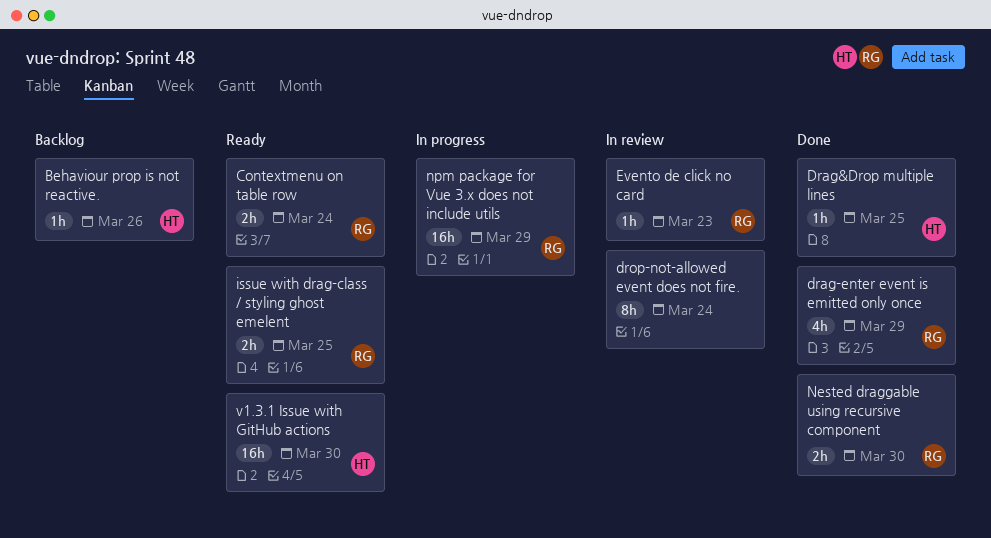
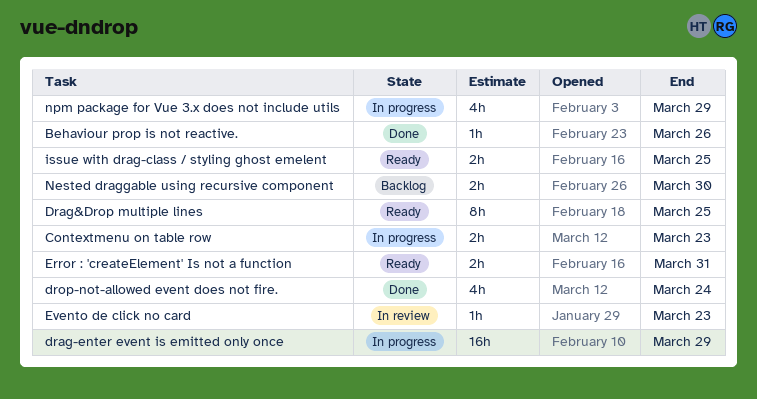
Behaviour prop is not reactive., status: Backlog -> Done
Contextmenu on table row, status: Ready -> In progress
Contextmenu on table row, due: Mar 24 -> Mar 23
Drag&Drop multiple lines, status: Done -> Ready
Drag&Drop multiple lines, estimate: 1h -> 8h
drag-enter event is emitted only once, status: Done -> In progress
drag-enter event is emitted only once, estimate: 4h -> 16h
drop-not-allowed event does not fire., status: In review -> Done
drop-not-allowed event does not fire., estimate: 8h -> 4h
Error : 'createElement' Is not a function: none -> present
Nested draggable using recursive component, status: Done -> Backlog
npm package for Vue 3.x does not include utils, estimate: 16h -> 4h
v1.3.1 Issue with GitHub actions: present -> none

